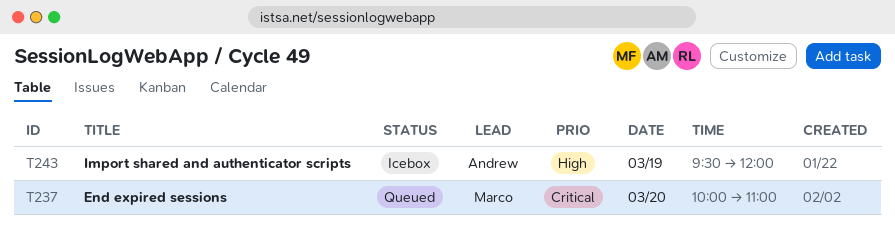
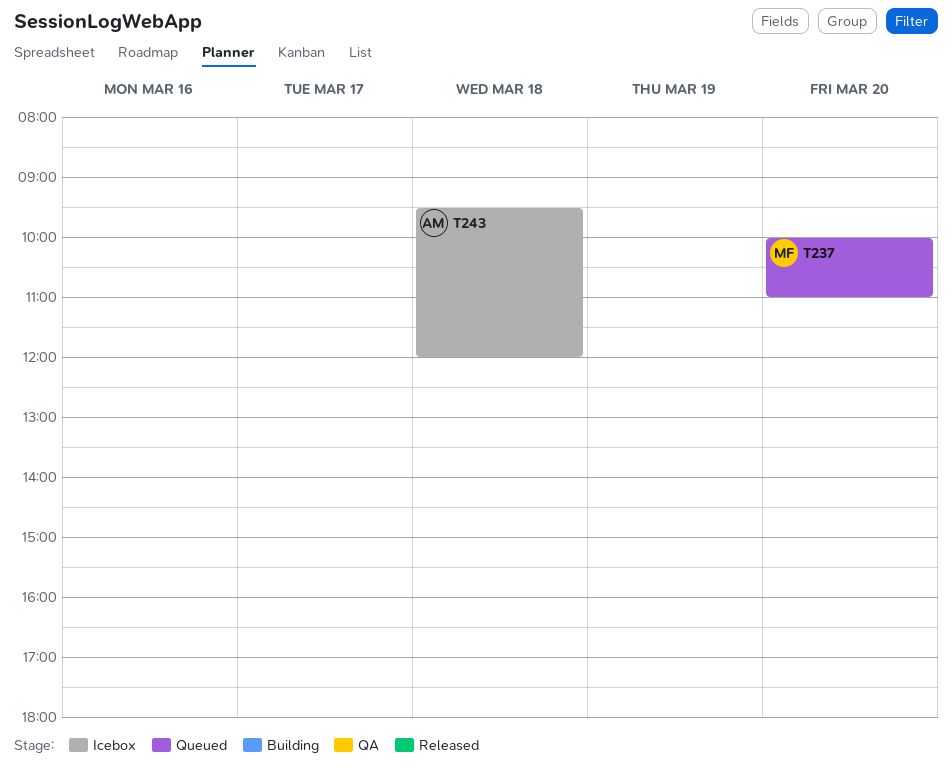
T243, day: Mar 19 -> Mar 18

